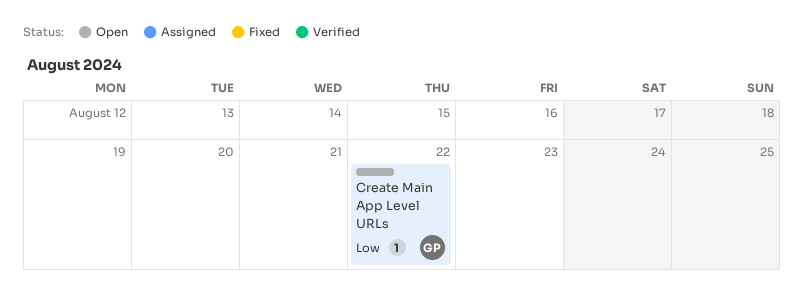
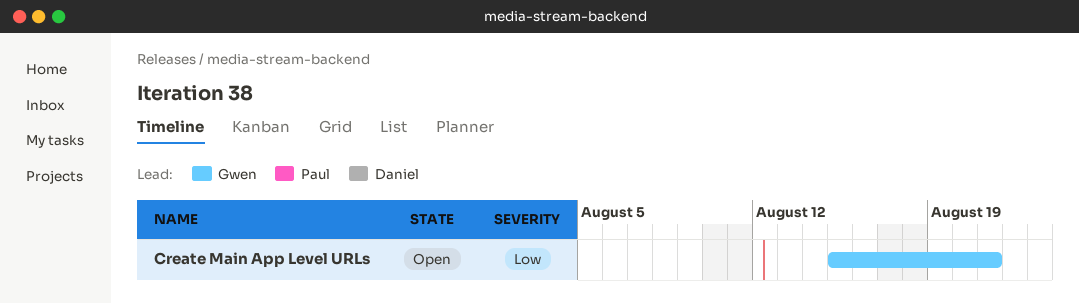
Create Main App Level URLs, due: Aug 22 -> Aug 21

